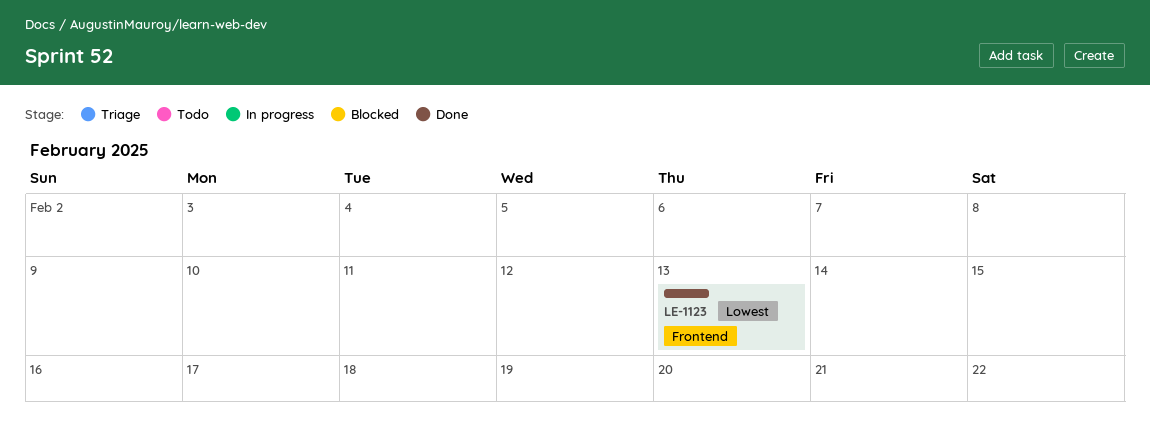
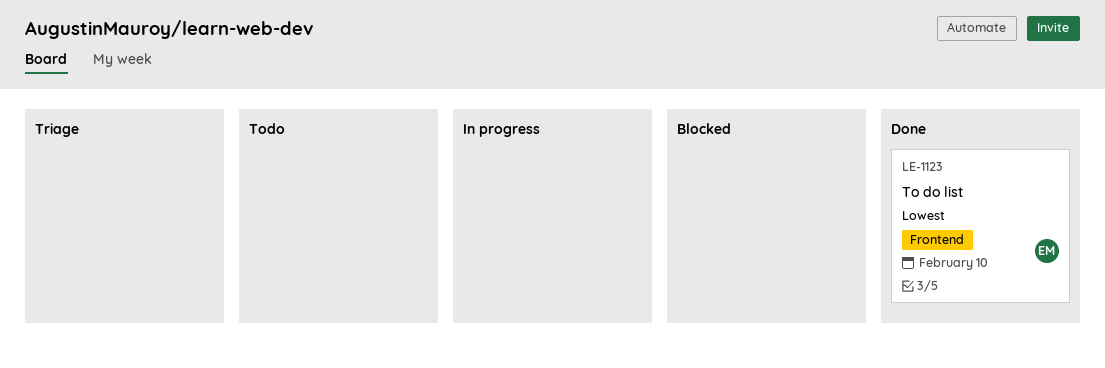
LE-1123, due: Feb 13 -> Feb 10

